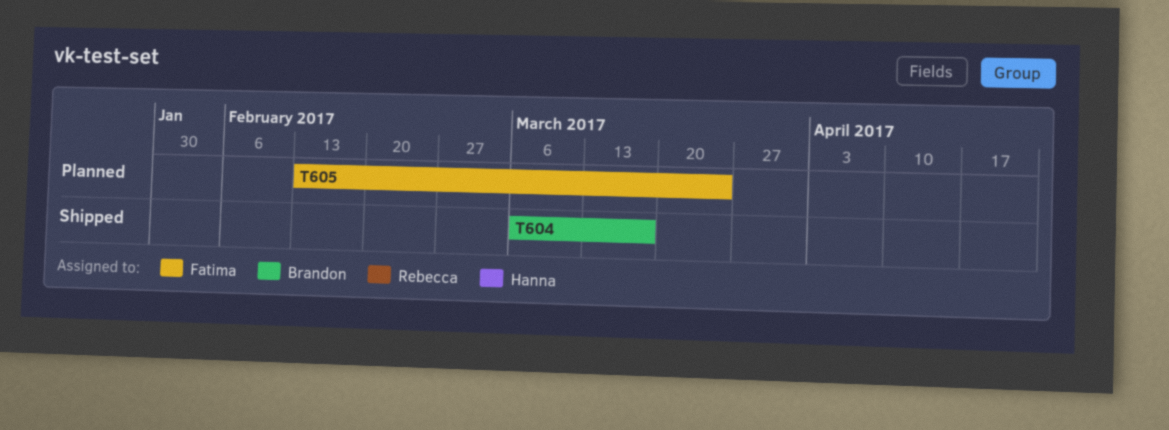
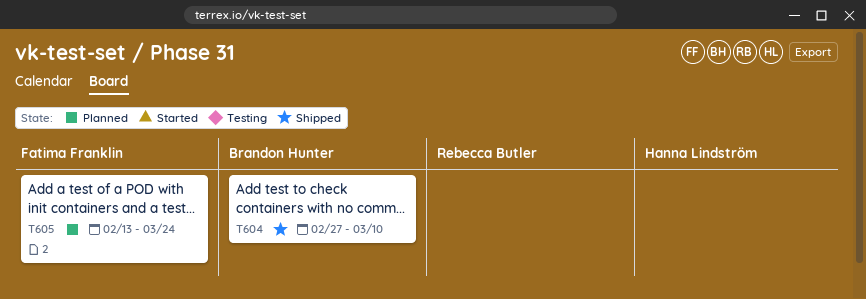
T604, start: Mar 6 -> Feb 27
T604, due: Mar 17 -> Mar 10

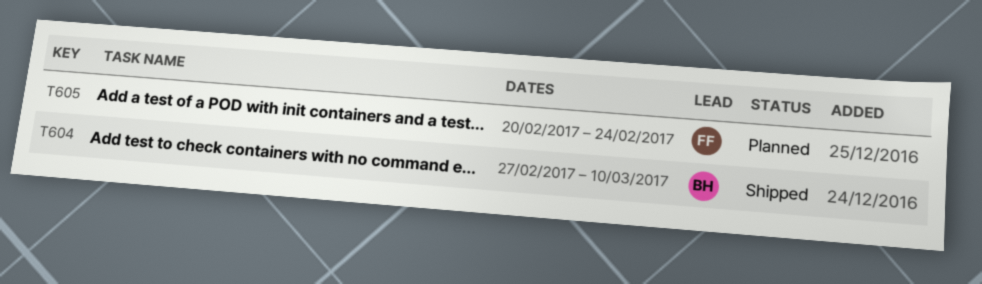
T605, start: Feb 13 -> Feb 20
T605, due: Mar 24 -> Feb 24

